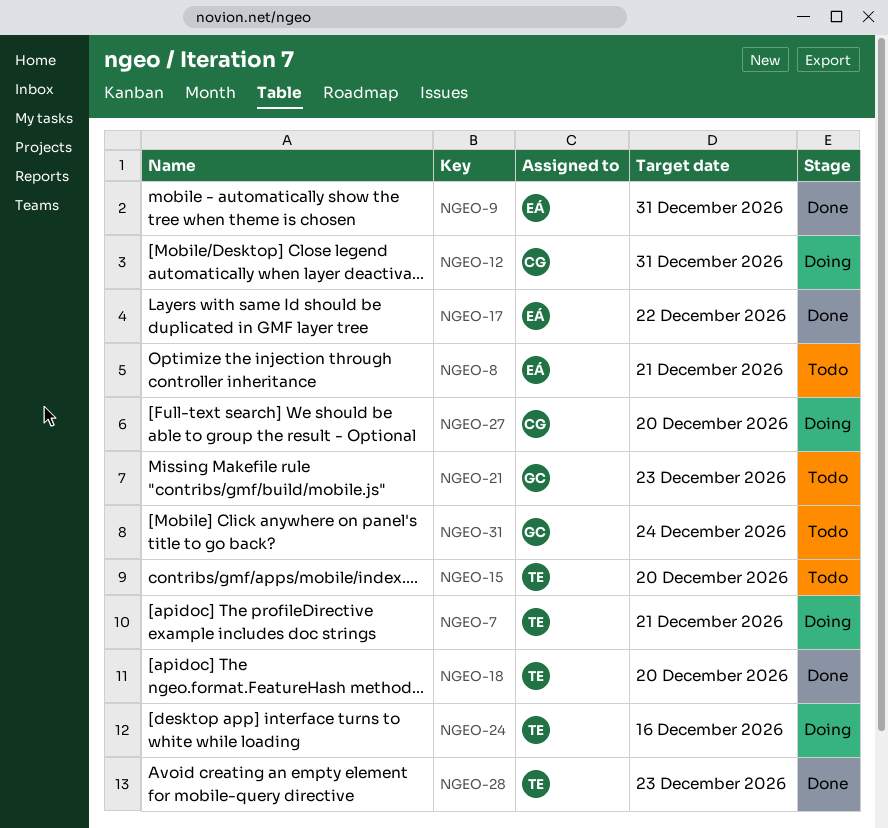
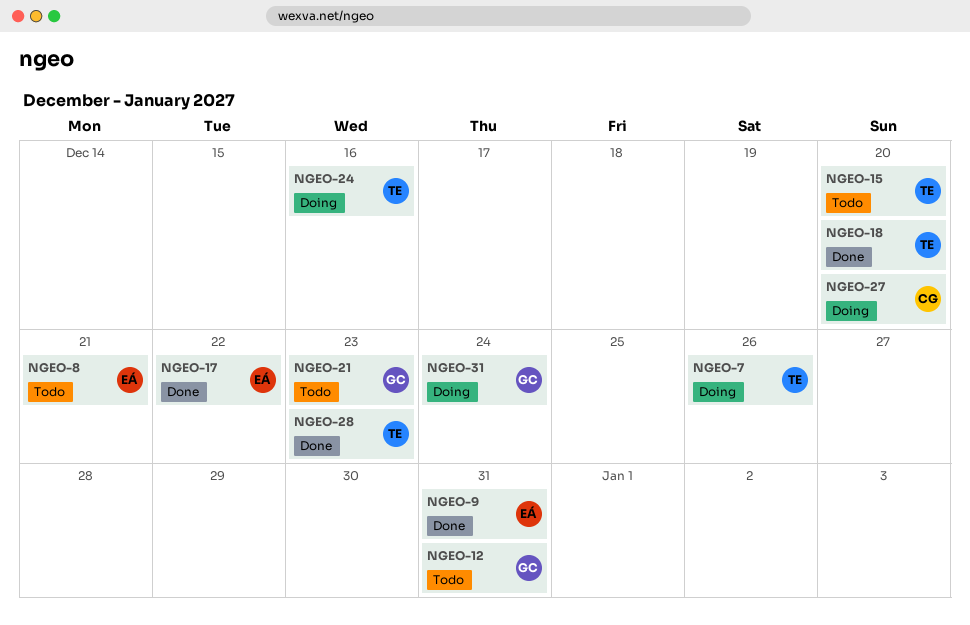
NGEO-7, due: Dec 21 -> Dec 26
NGEO-12, status: Doing -> Todo
NGEO-12, owner: CG -> GC
NGEO-31, status: Todo -> Doing

